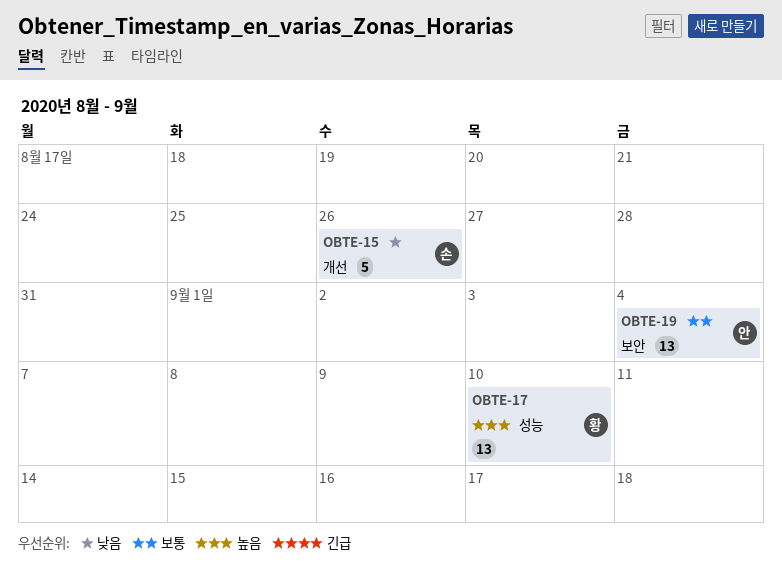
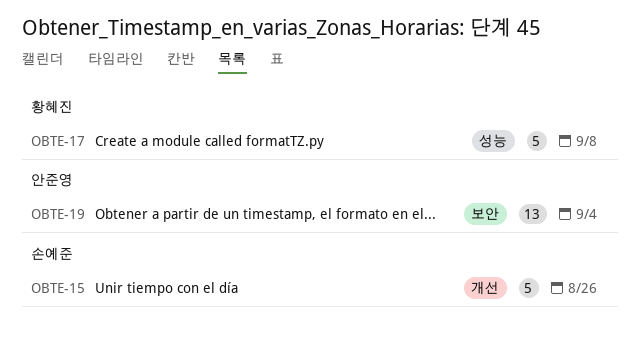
OBTE-17, estimate: 13 -> 5
OBTE-17, due: Sep 10 -> Sep 8

